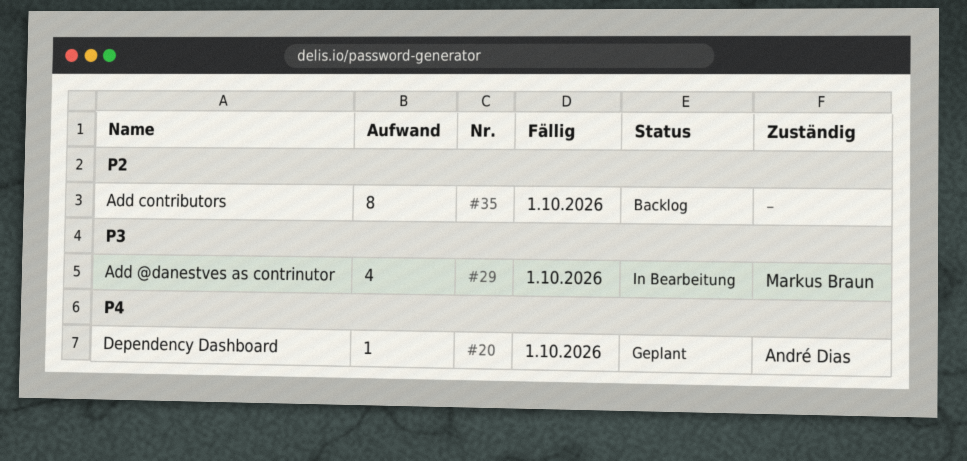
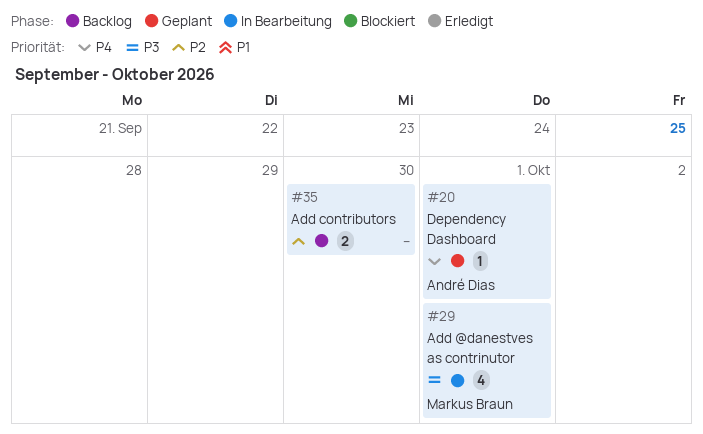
#35, estimate: 8 -> 2
#35, due: Oct 1 -> Sep 30

